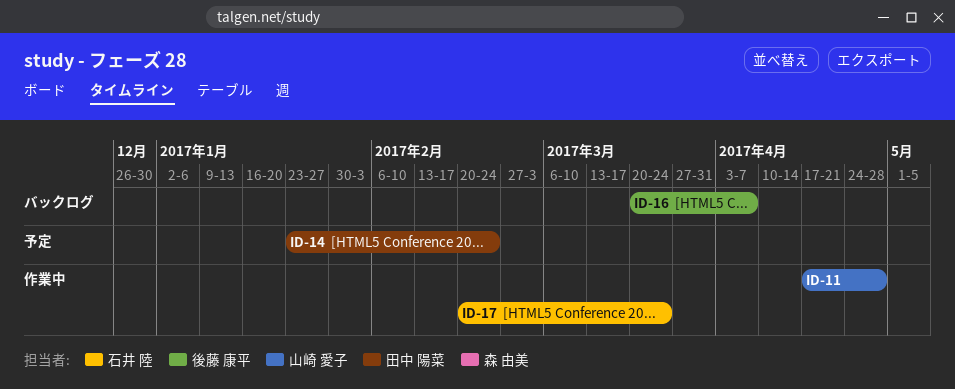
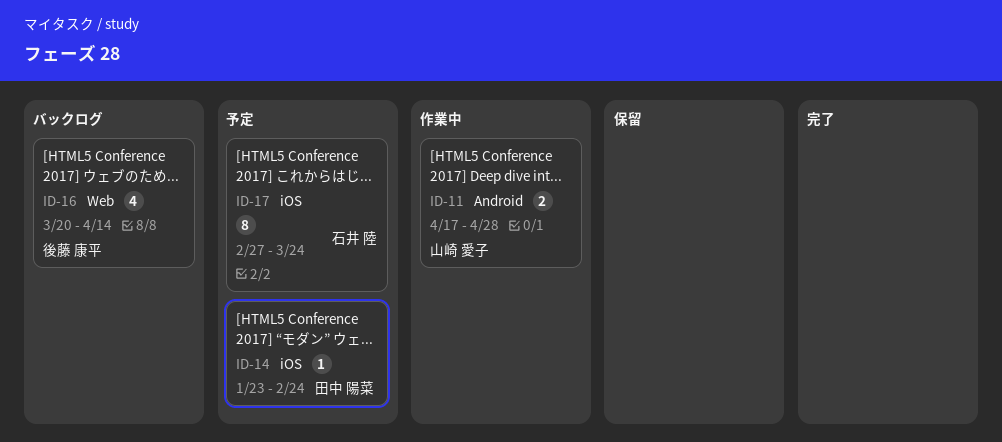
ID-16, due: Apr 7 -> Apr 14
ID-17, status: 作業中 -> 予定
ID-17, start: Feb 20 -> Feb 27

